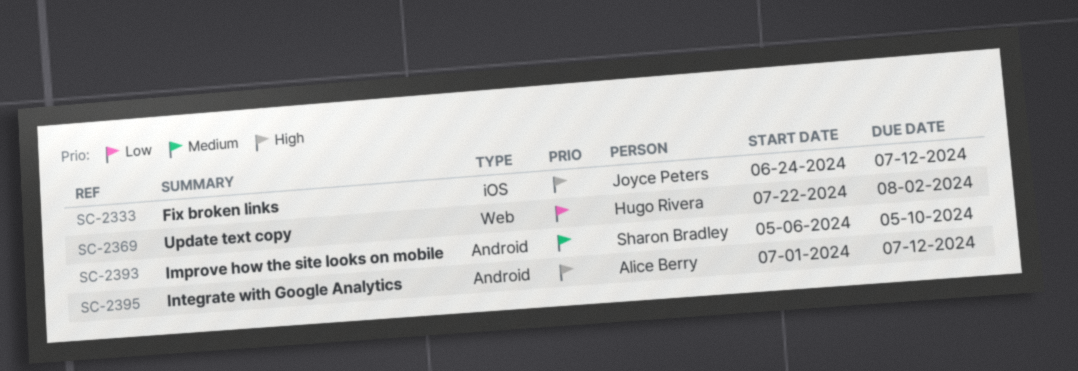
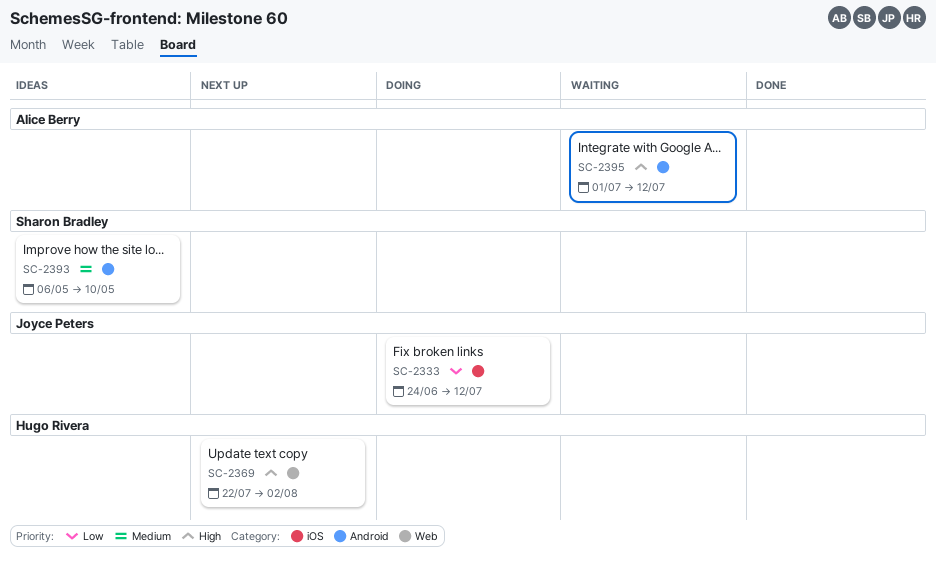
SC-2333, priority: High -> Low
SC-2369, priority: Low -> High

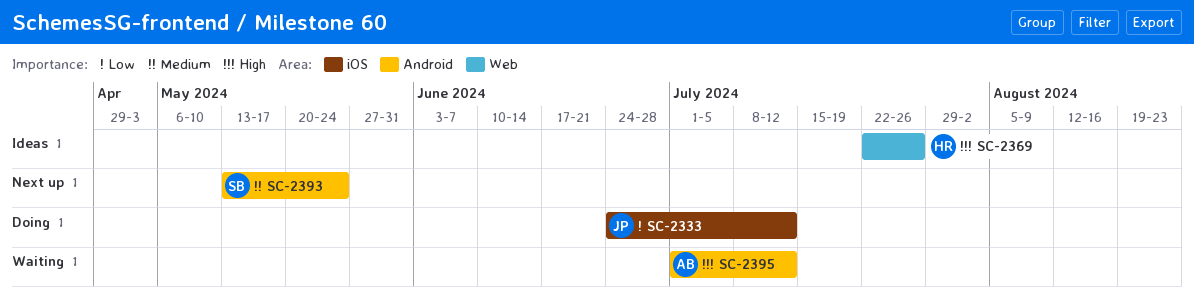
SC-2369, status: Next up -> Ideas
SC-2369, due: Aug 2 -> Jul 26
SC-2393, status: Ideas -> Next up
SC-2393, start: May 6 -> May 13
SC-2393, due: May 10 -> May 24

